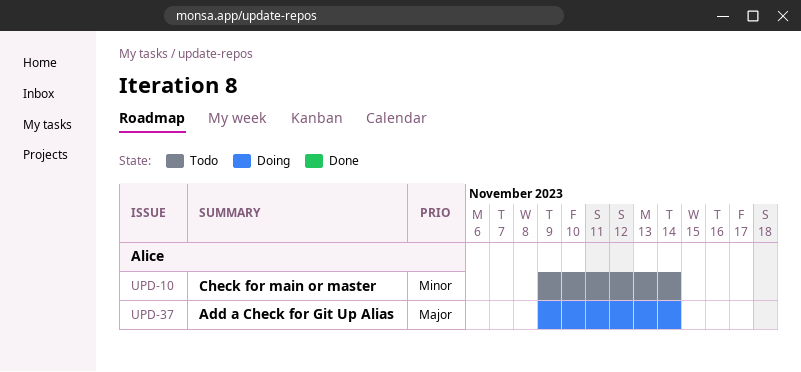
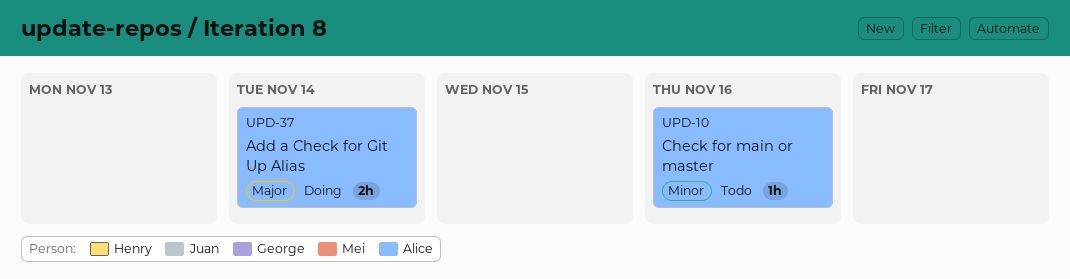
UPD-10, due: Nov 14 -> Nov 16

